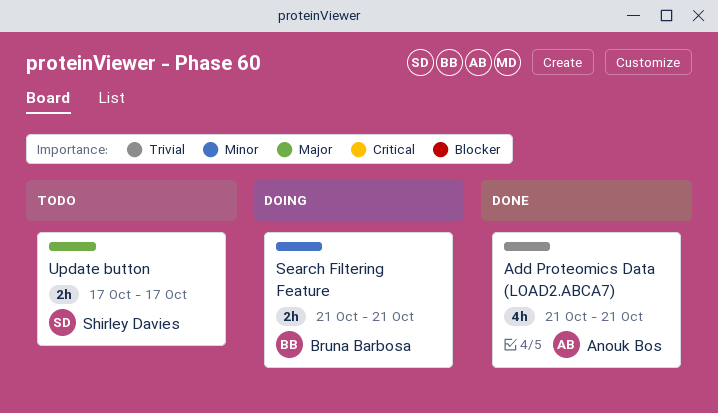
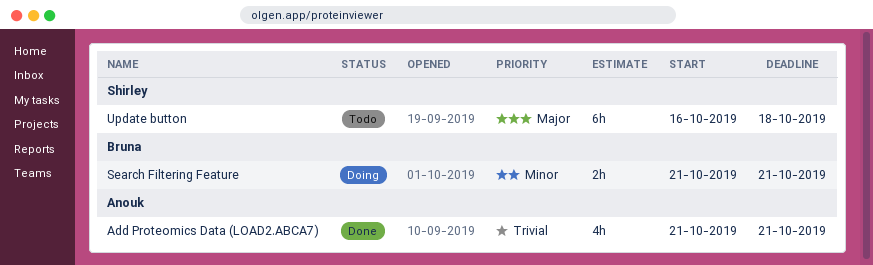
Update button, estimate: 2h -> 6h
Update button, start: Oct 17 -> Oct 16
Update button, due: Oct 17 -> Oct 18

